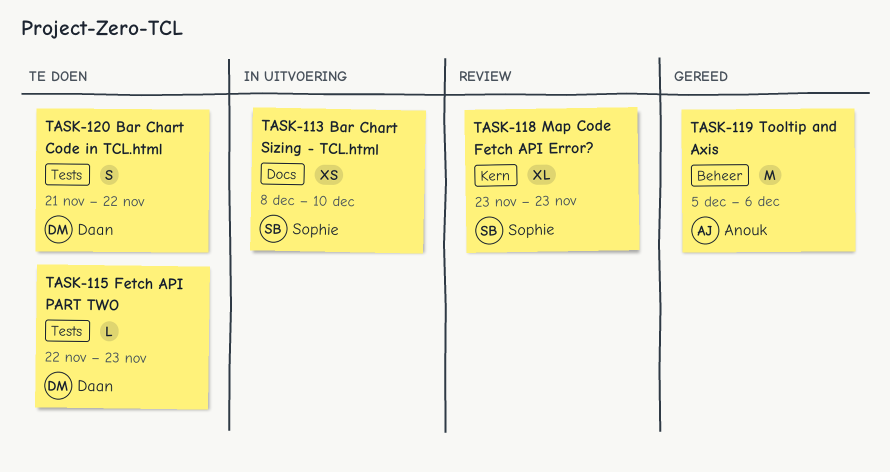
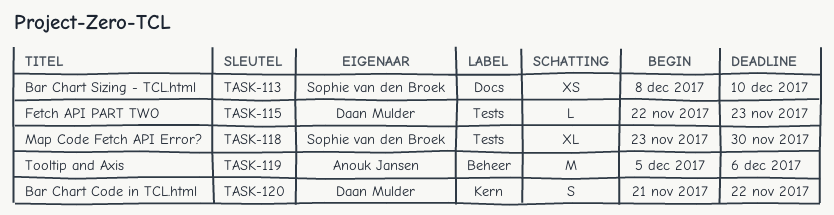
TASK-118, label: Kern -> Tests
TASK-118, due: Nov 23 -> Nov 30
TASK-120, label: Tests -> Kern

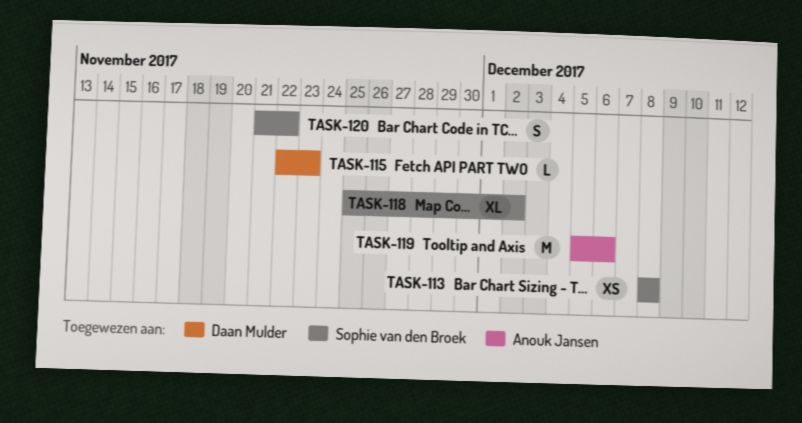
TASK-113, due: Dec 10 -> Dec 8
TASK-118, start: Nov 23 -> Nov 25
TASK-118, due: Nov 30 -> Dec 2
TASK-120, owner: Daan Mulder -> Sophie van den Broek

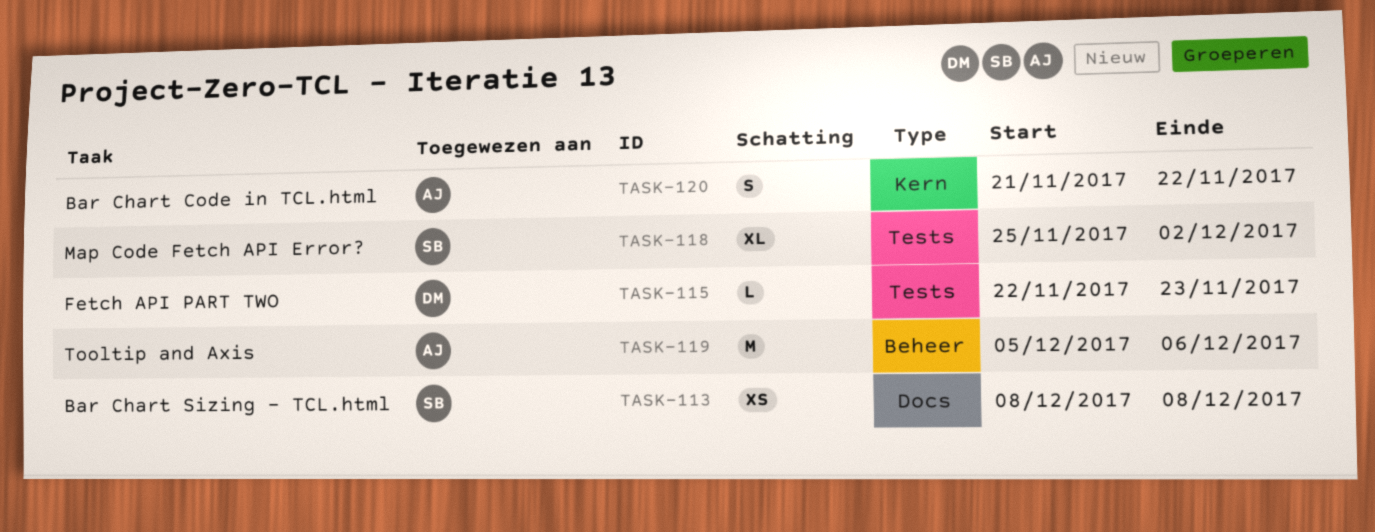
TASK-120, owner: Sophie van den Broek -> Anouk Jansen

